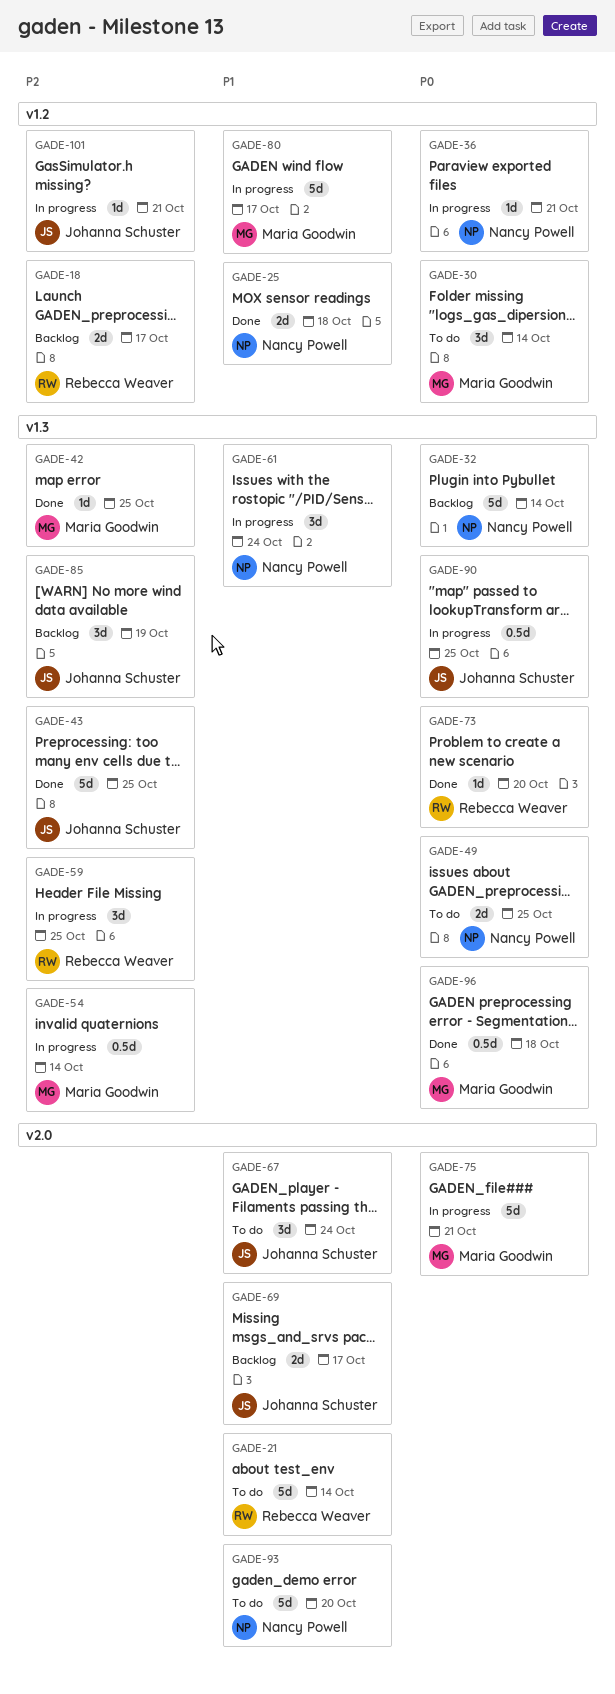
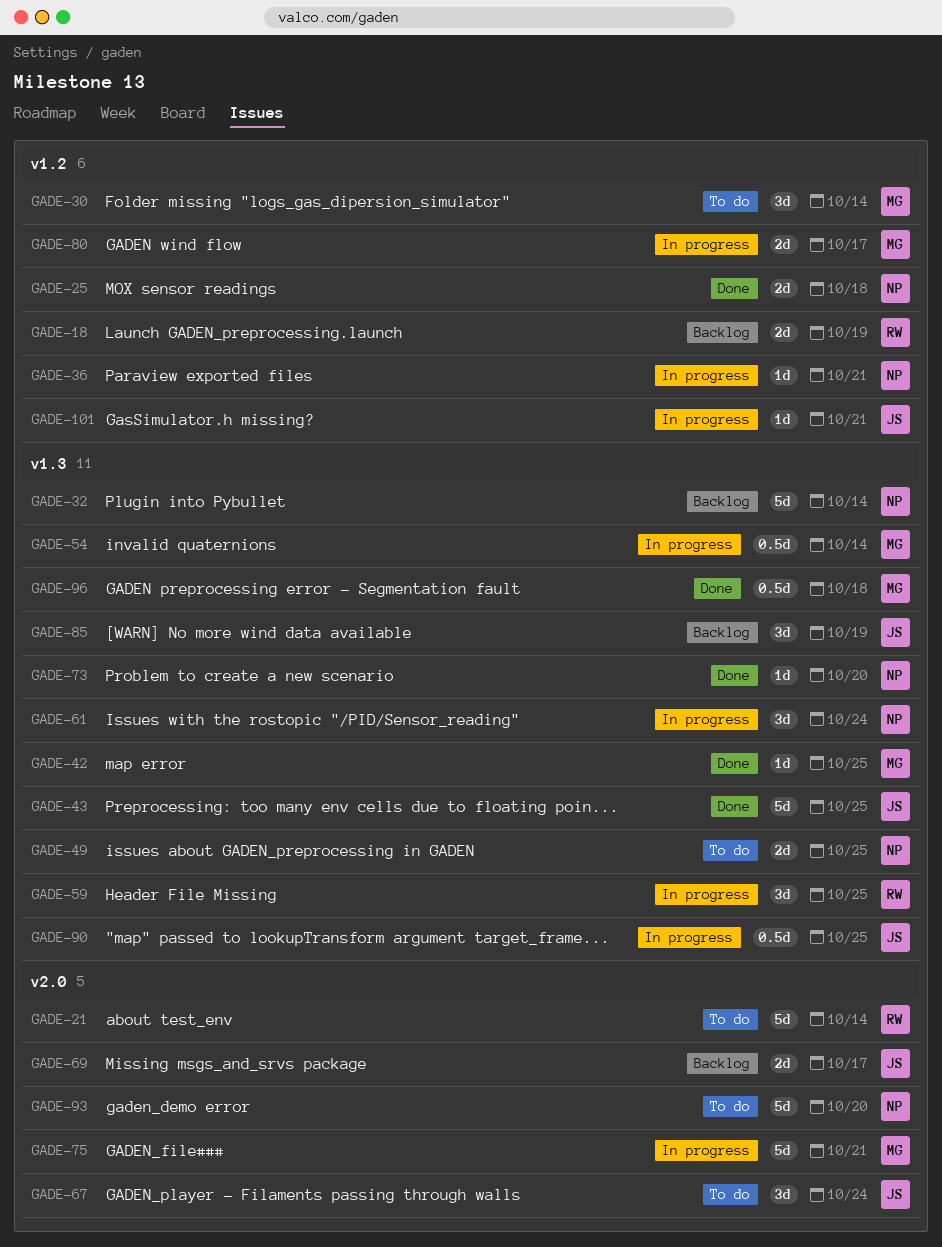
GADE-18, due: Oct 17 -> Oct 19
GADE-73, owner: Rebecca Weaver -> Nancy Powell
GADE-80, estimate: 5d -> 2d

